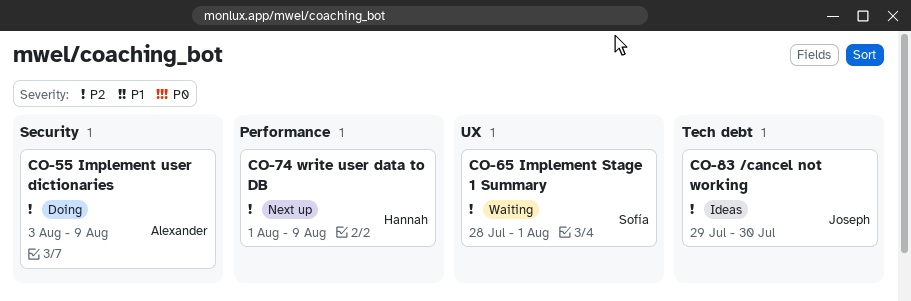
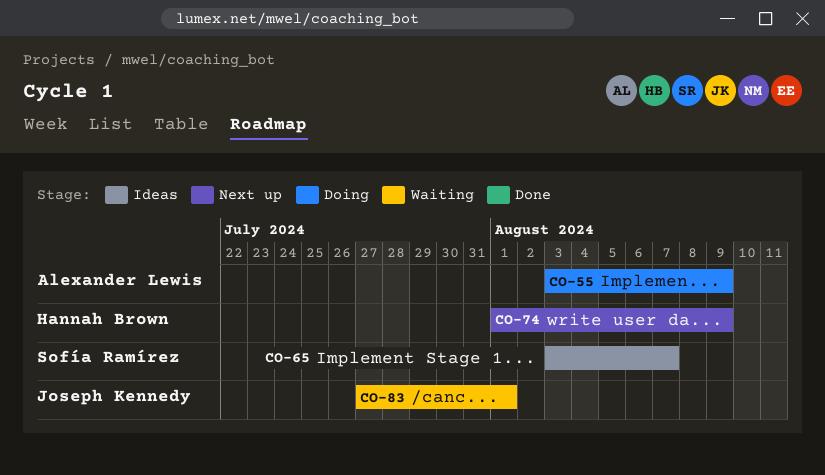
CO-65, status: Waiting -> Ideas
CO-65, start: Jul 28 -> Aug 3
CO-65, due: Aug 1 -> Aug 7
CO-83, status: Ideas -> Waiting
CO-83, start: Jul 29 -> Jul 27
CO-83, due: Jul 30 -> Aug 1

